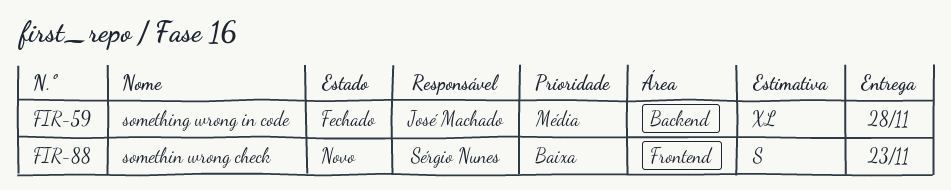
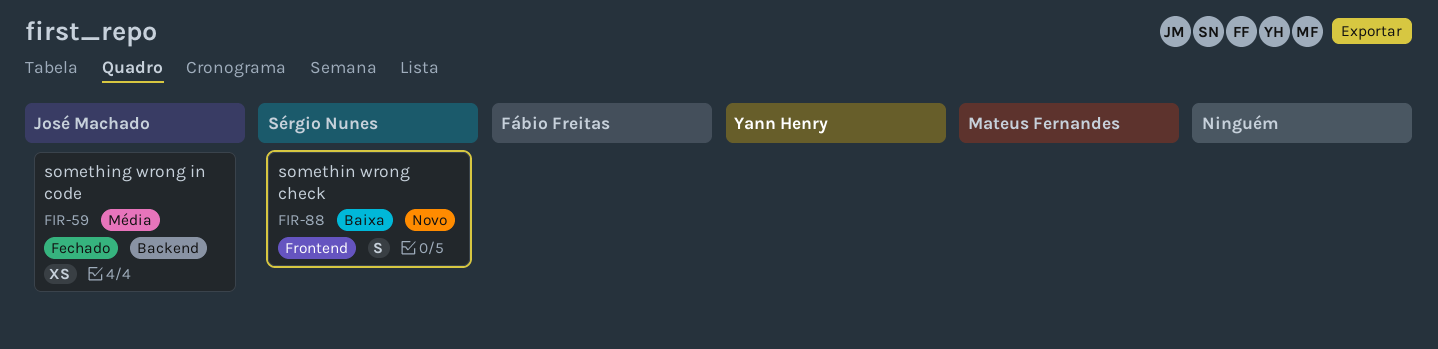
FIR-59, estimate: XL -> XS

